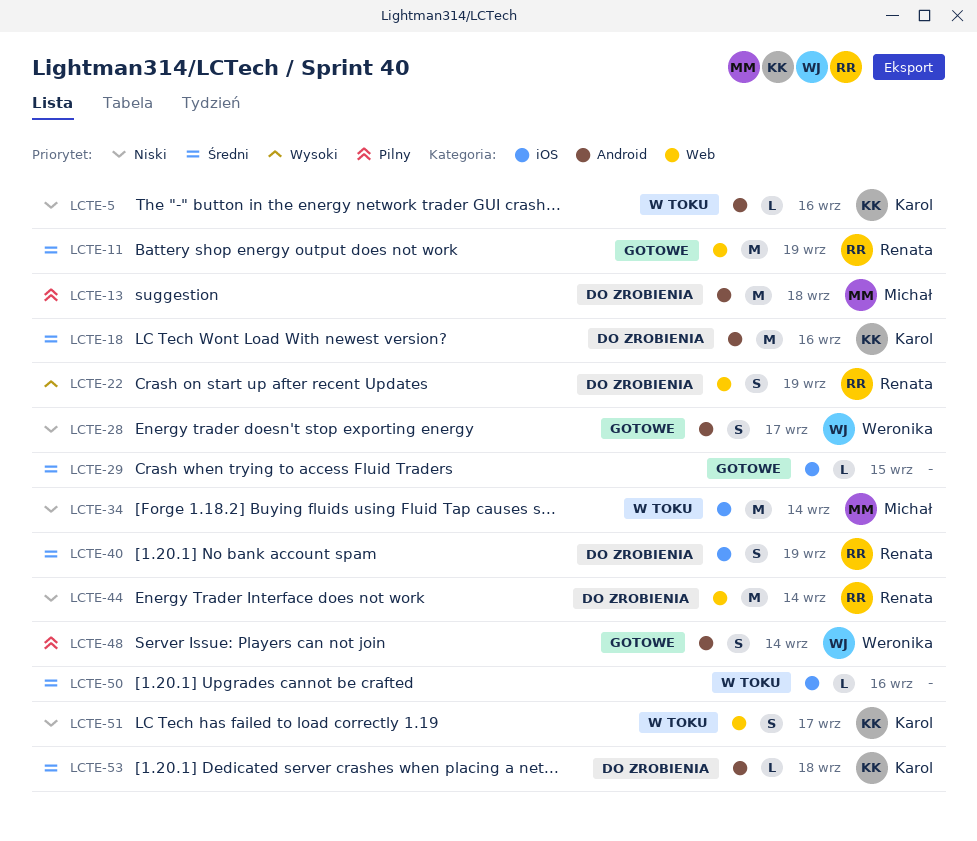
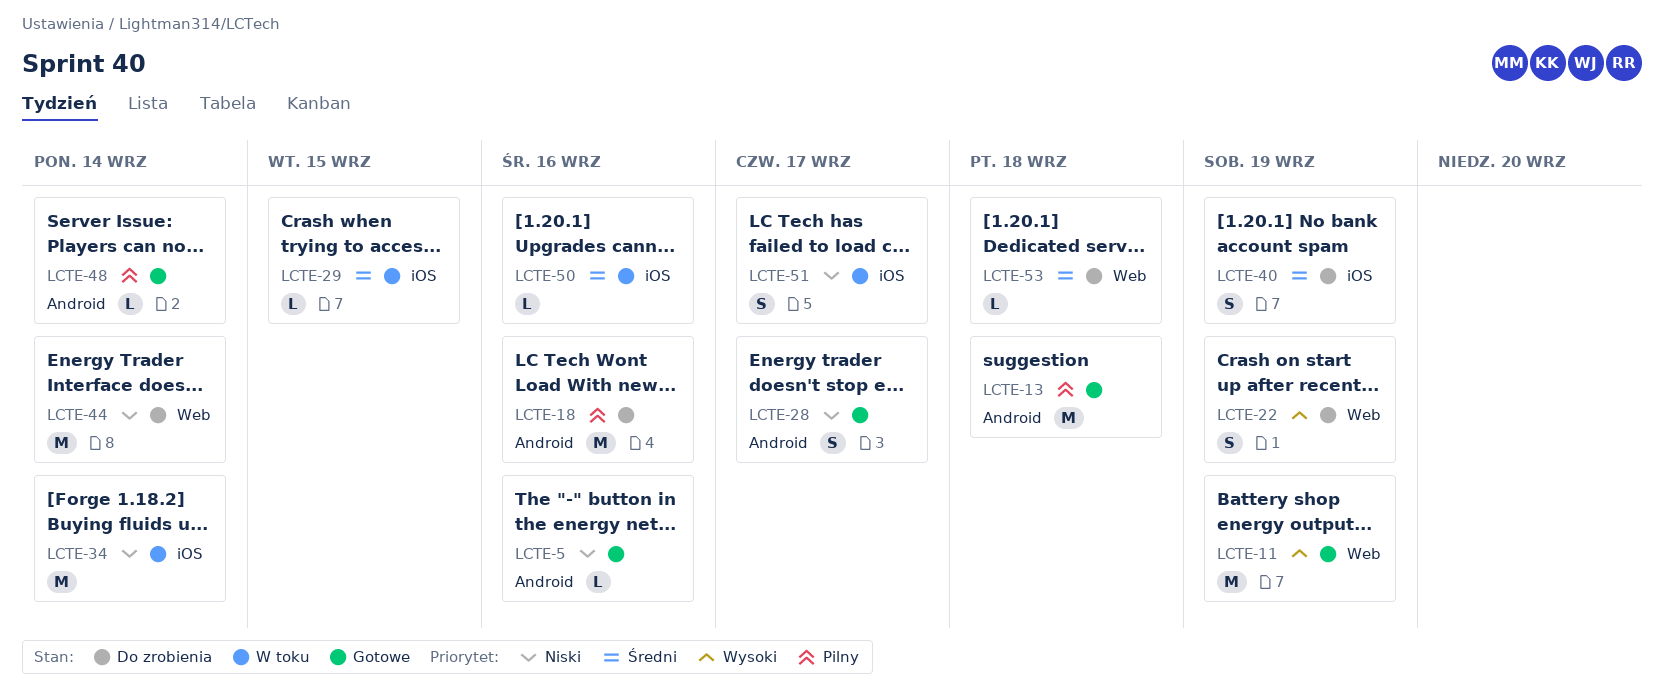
LCTE-5, status: W toku -> Gotowe
LCTE-11, priority: Średni -> Wysoki
LCTE-13, status: Do zrobienia -> Gotowe
LCTE-18, priority: Średni -> Pilny
LCTE-29, status: Gotowe -> W toku
LCTE-48, estimate: S -> L
LCTE-51, label: Web -> iOS
LCTE-53, label: Android -> Web

